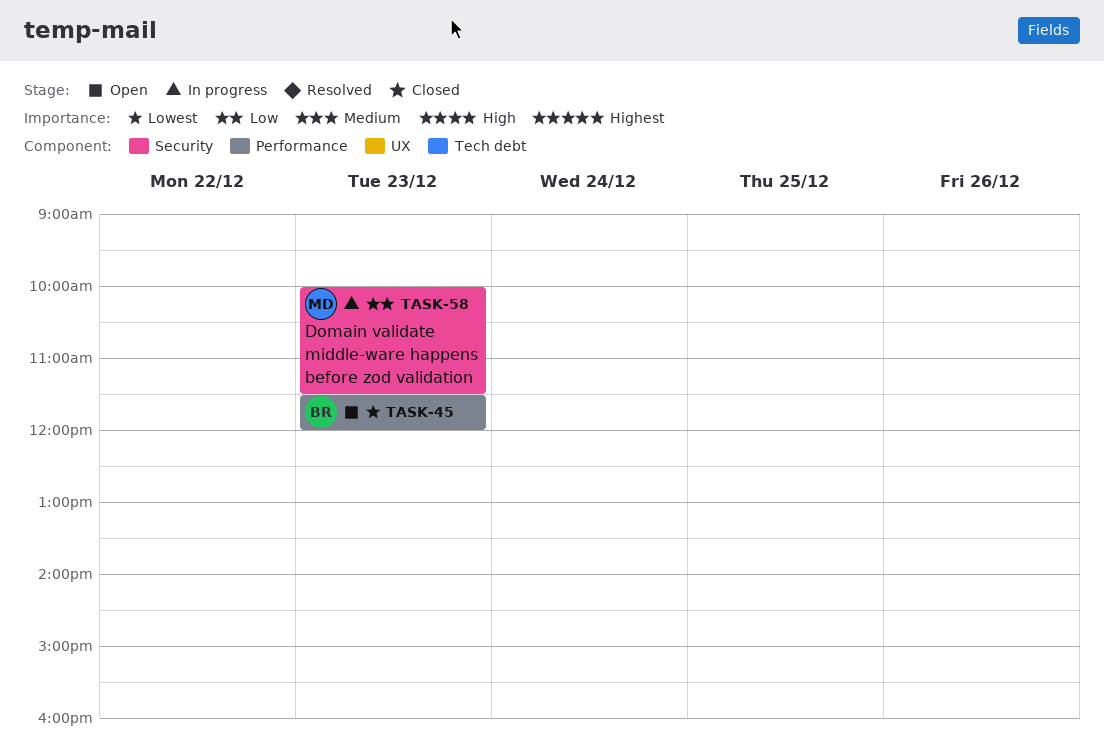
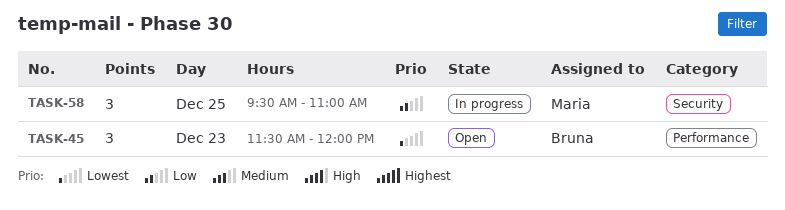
TASK-58, day: Dec 23 -> Dec 25
TASK-58, begins: 10:00 -> 09:30
TASK-58, ends: 11:30 -> 11:00

